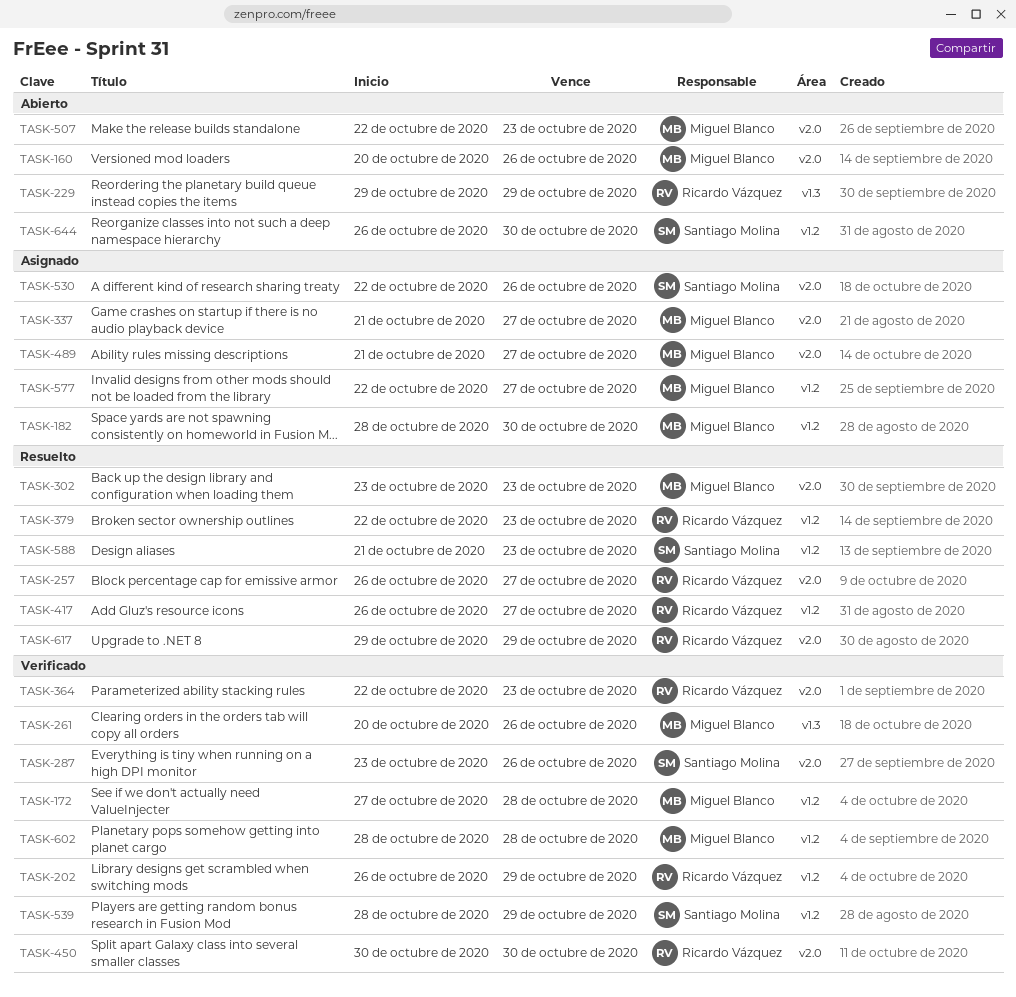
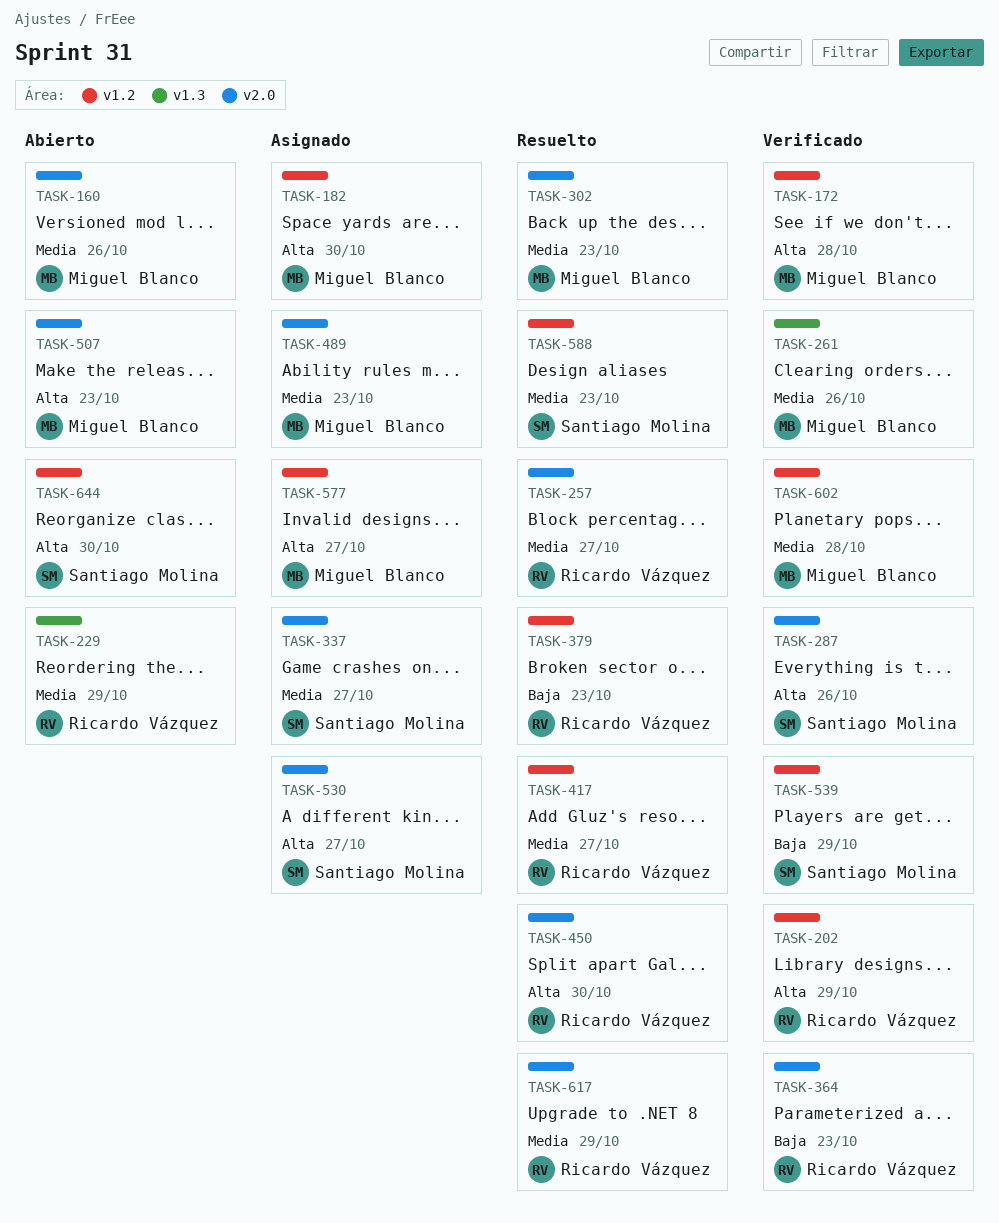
TASK-337, owner: Miguel Blanco -> Santiago Molina
TASK-450, status: Verificado -> Resuelto
TASK-489, due: Oct 27 -> Oct 23
TASK-530, due: Oct 26 -> Oct 27

